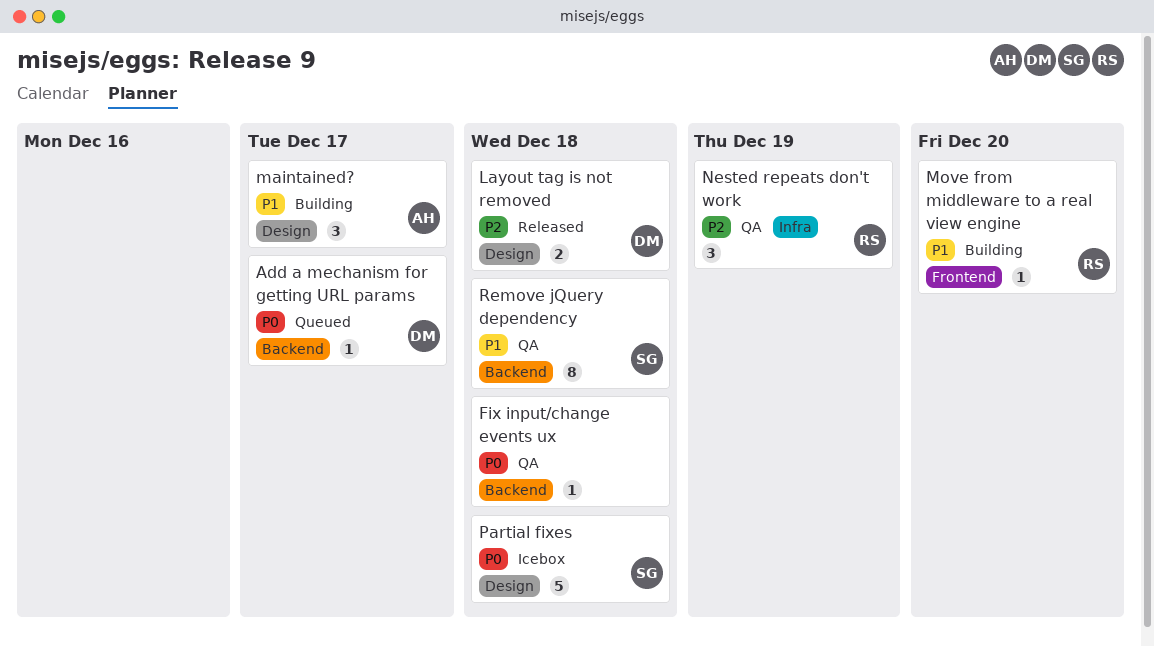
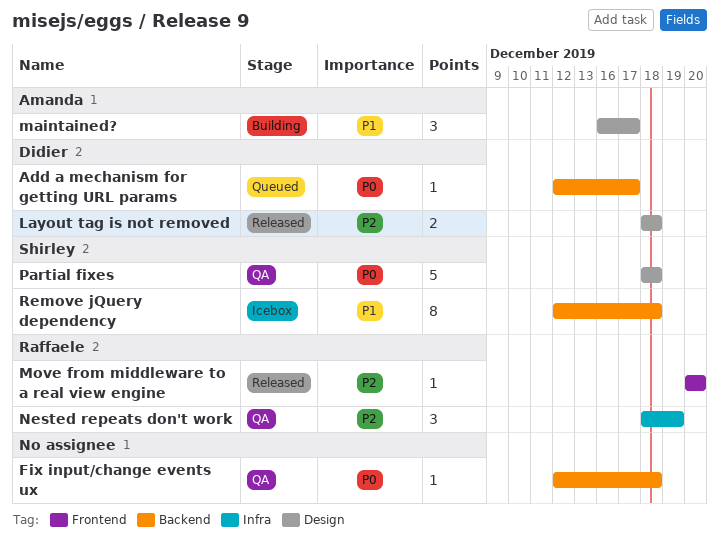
Move from middleware to a real view engine, status: Building -> Released
Move from middleware to a real view engine, priority: P1 -> P2
Partial fixes, status: Icebox -> QA
Remove jQuery dependency, status: QA -> Icebox

